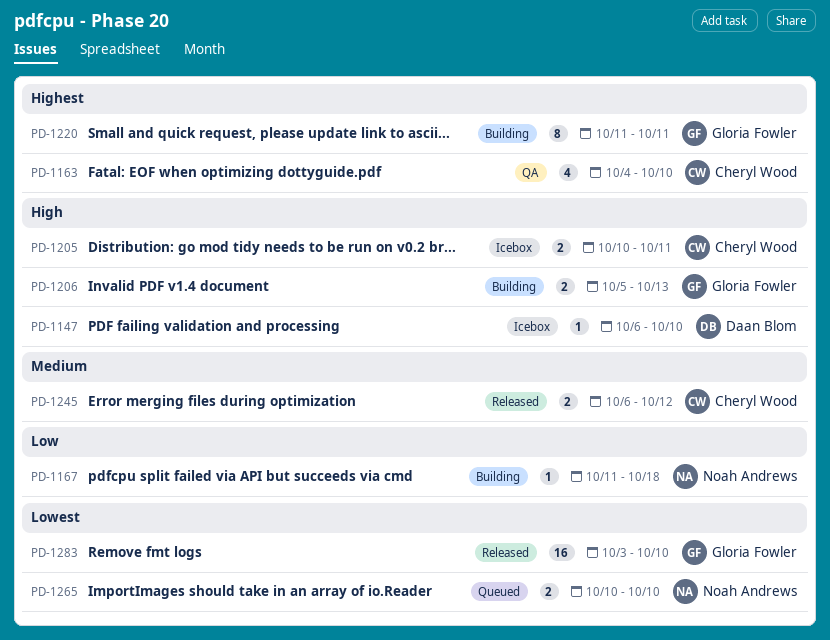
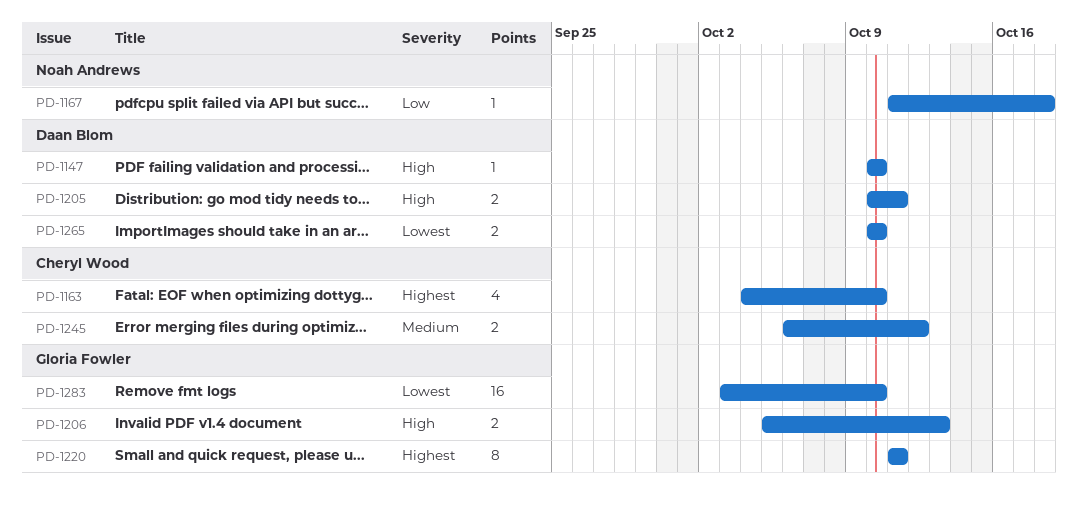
PD-1147, start: Oct 6 -> Oct 10
PD-1205, owner: Cheryl Wood -> Daan Blom
PD-1265, owner: Noah Andrews -> Daan Blom

